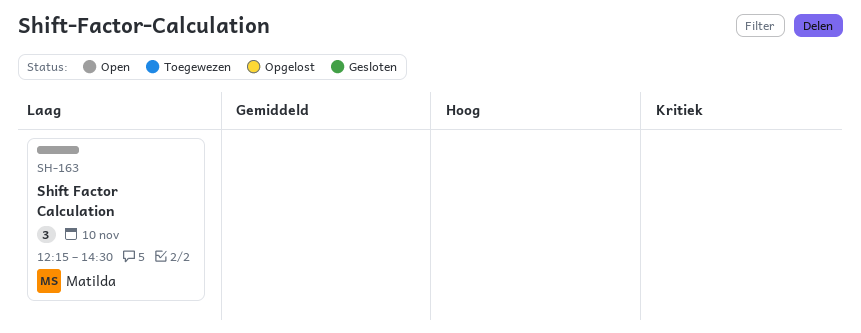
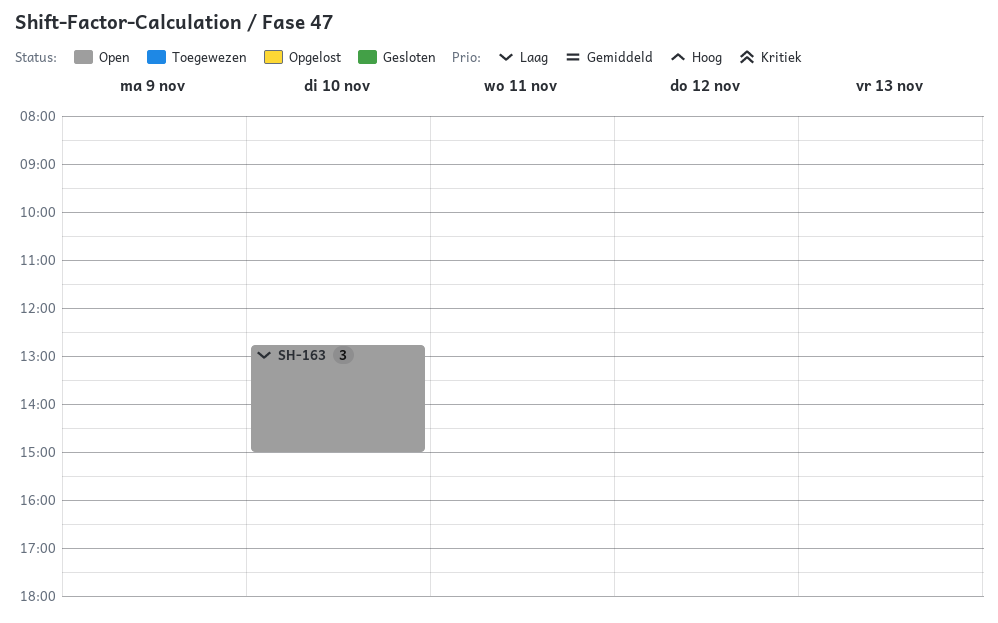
SH-163, begins: 12:15 -> 12:45
SH-163, ends: 14:30 -> 15:00

